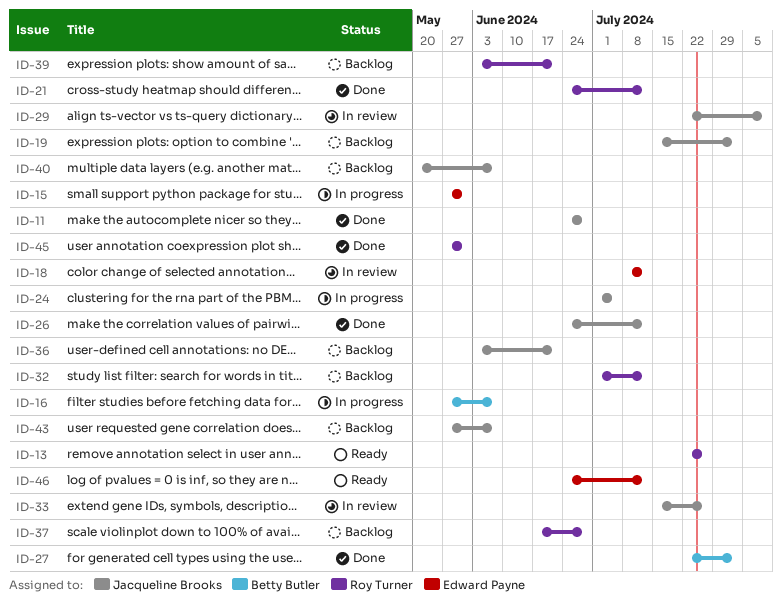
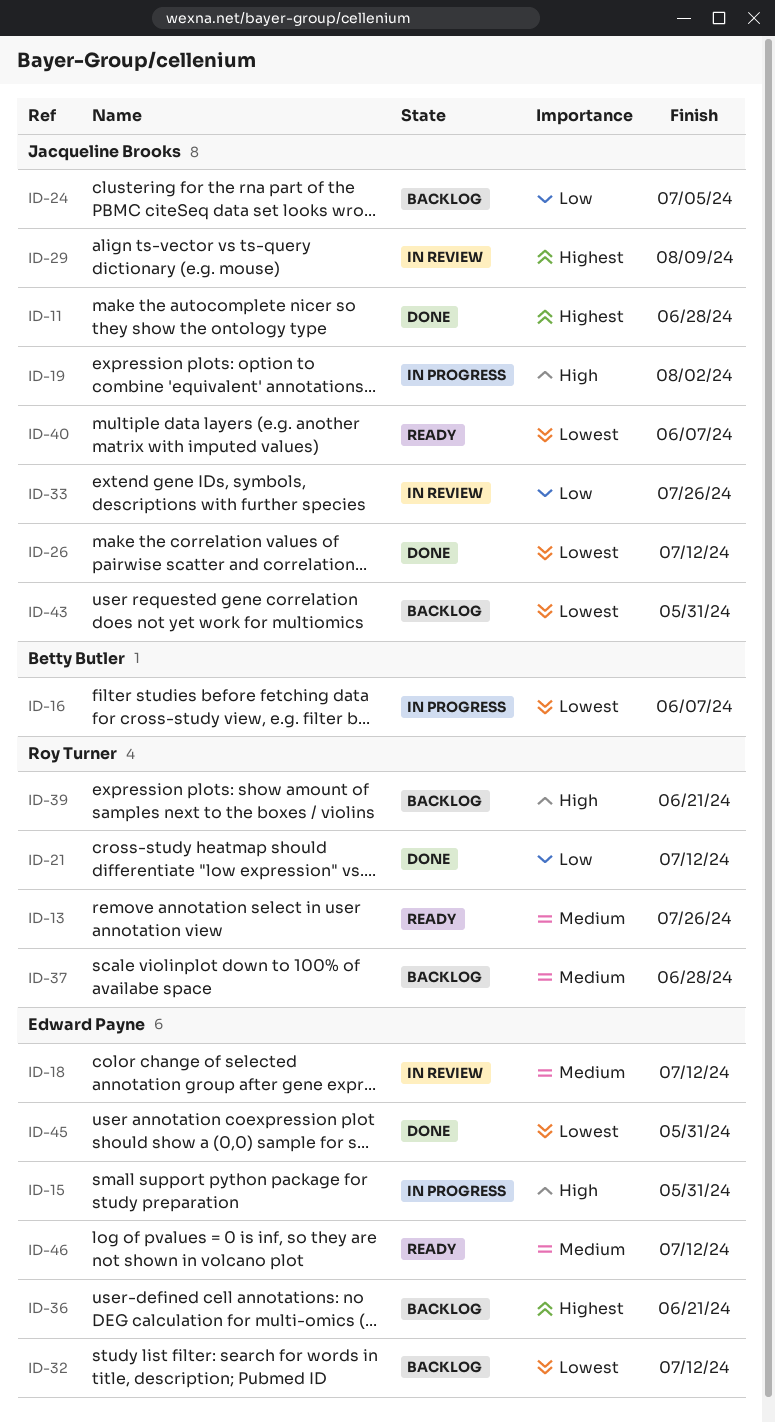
ID-19, status: Backlog -> In progress
ID-24, status: In progress -> Backlog
ID-27: present -> none
ID-32, owner: Roy Turner -> Edward Payne
ID-36, owner: Jacqueline Brooks -> Edward Payne
ID-40, status: Backlog -> Ready
ID-43, due: Jun 7 -> May 31
ID-45, owner: Roy Turner -> Edward Payne

